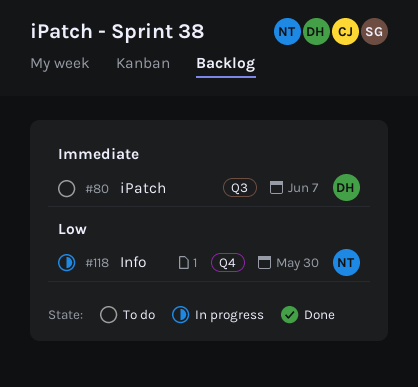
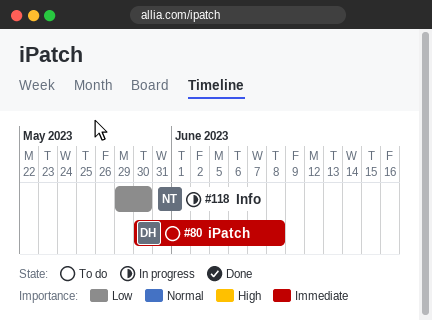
#80, due: Jun 7 -> Jun 8

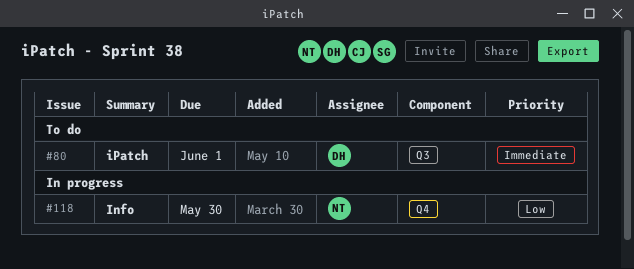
#80, due: Jun 8 -> Jun 1

